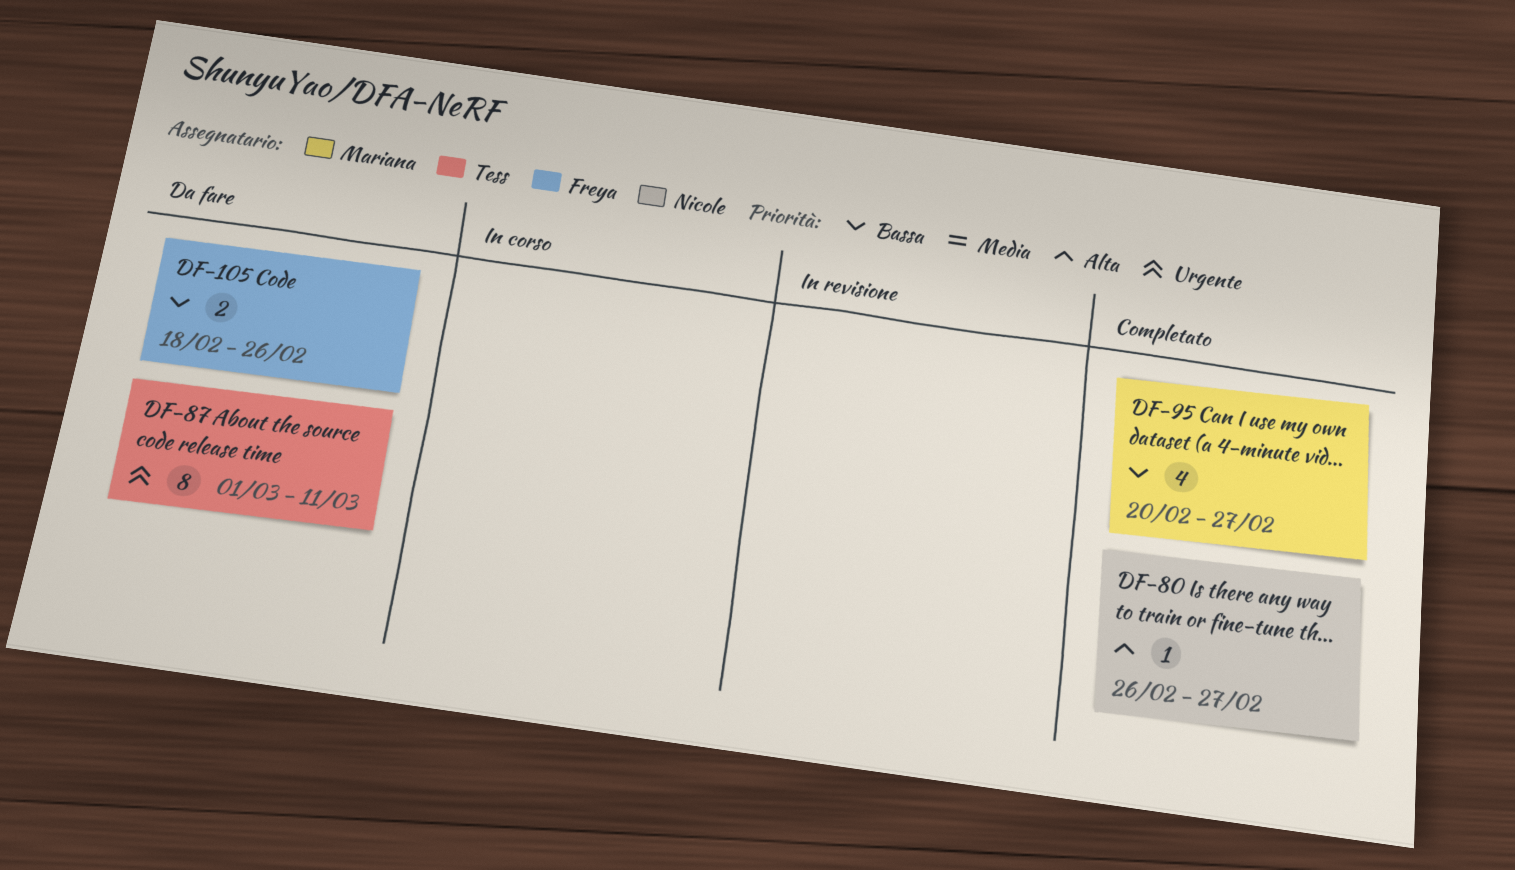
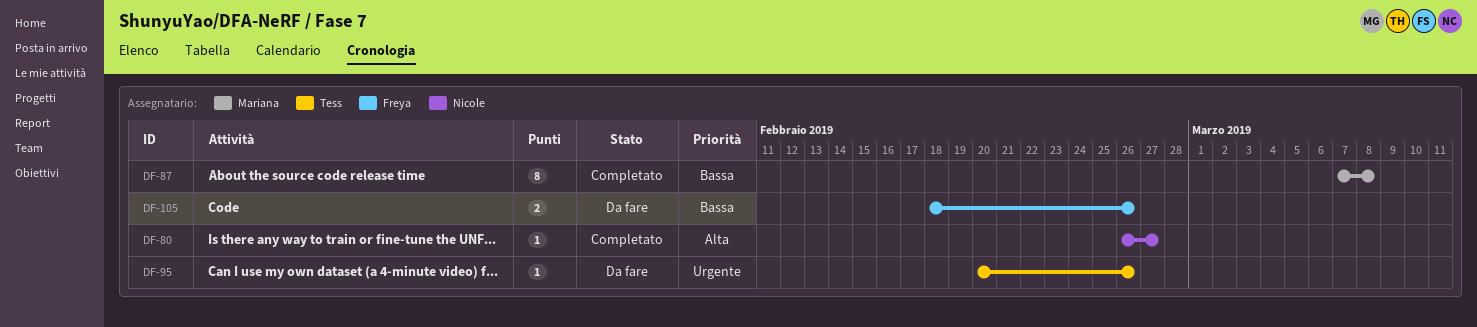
DF-87, status: Da fare -> Completato
DF-87, owner: Tess -> Mariana
DF-87, priority: Urgente -> Bassa
DF-87, start: Mar 1 -> Mar 7
DF-87, due: Mar 11 -> Mar 8
DF-95, status: Completato -> Da fare
DF-95, owner: Mariana -> Tess
DF-95, priority: Bassa -> Urgente
DF-95, estimate: 4 -> 1
DF-95, due: Feb 27 -> Feb 26

